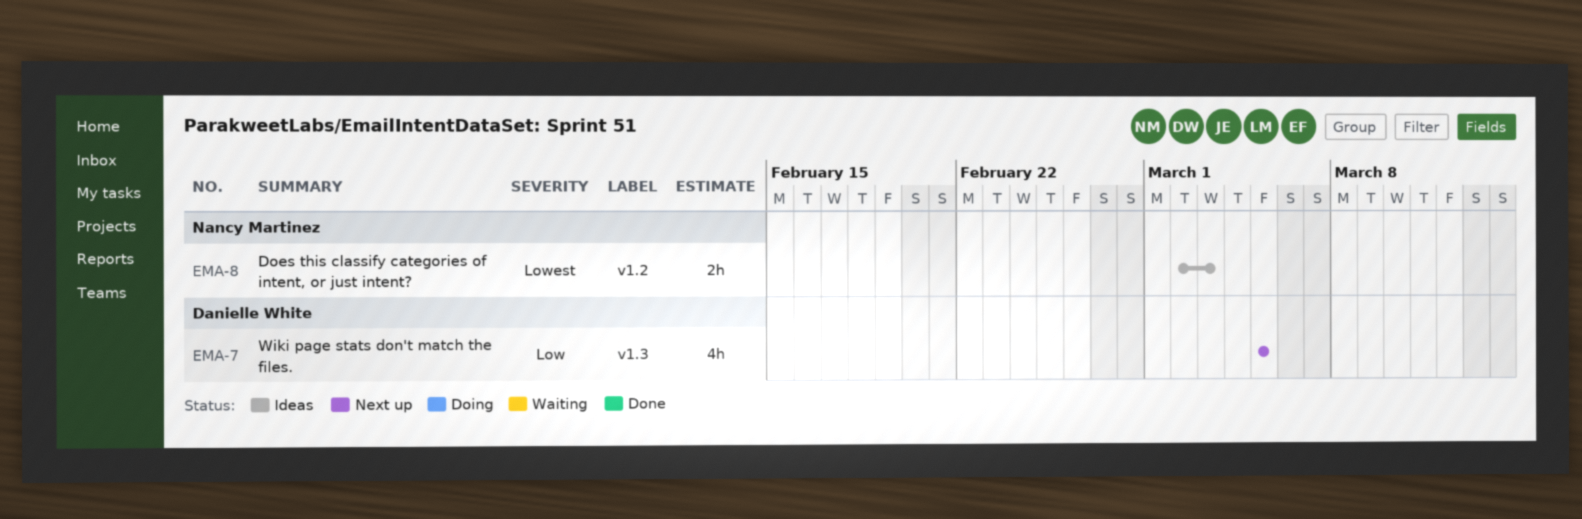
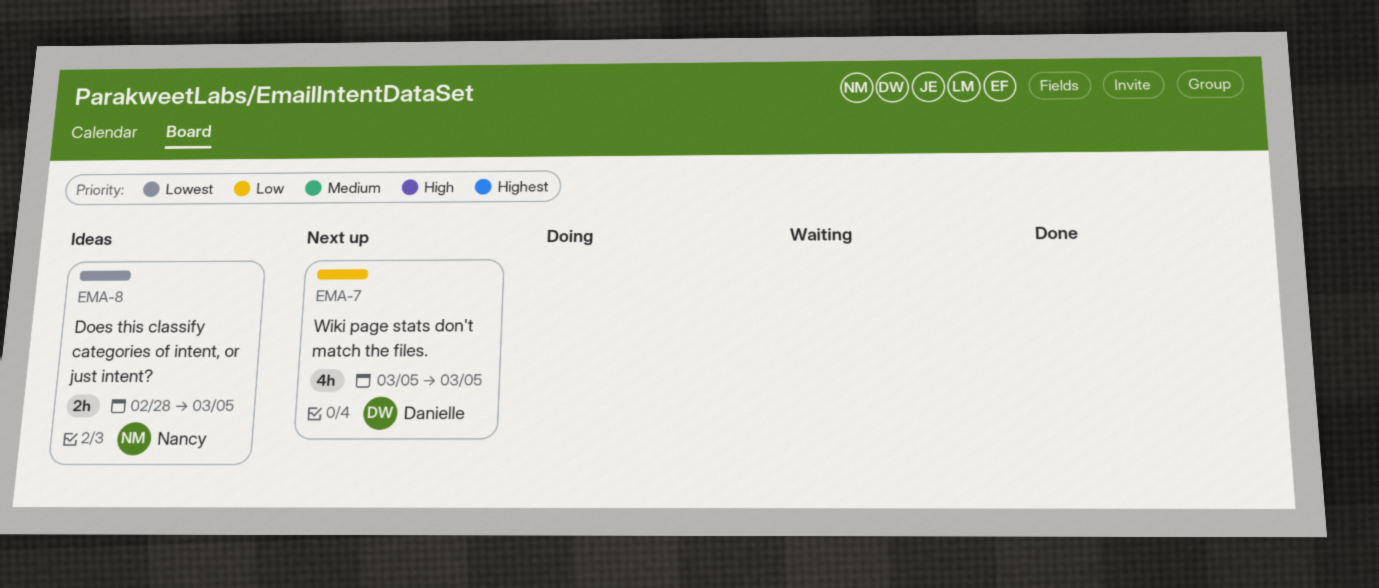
EMA-8, start: Mar 2 -> Feb 28
EMA-8, due: Mar 3 -> Mar 5

